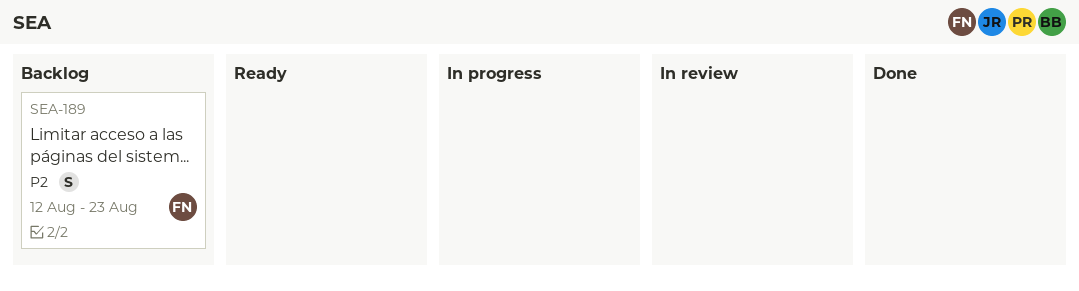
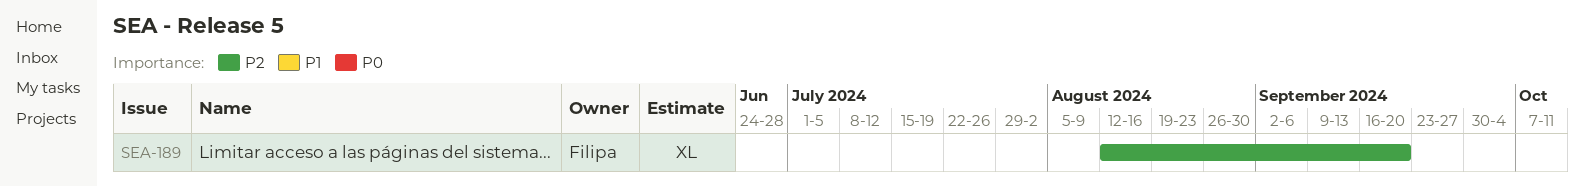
SEA-189, estimate: S -> XL
SEA-189, due: Aug 23 -> Sep 20

